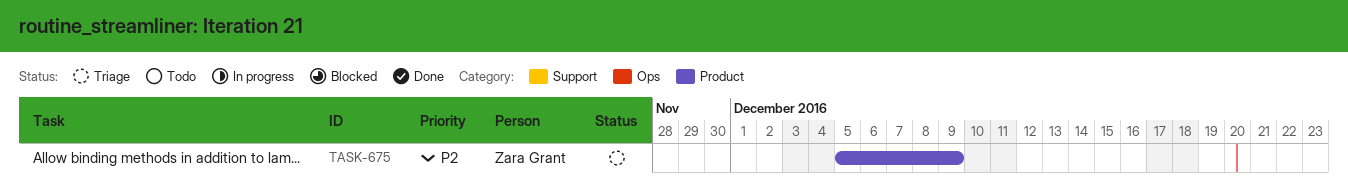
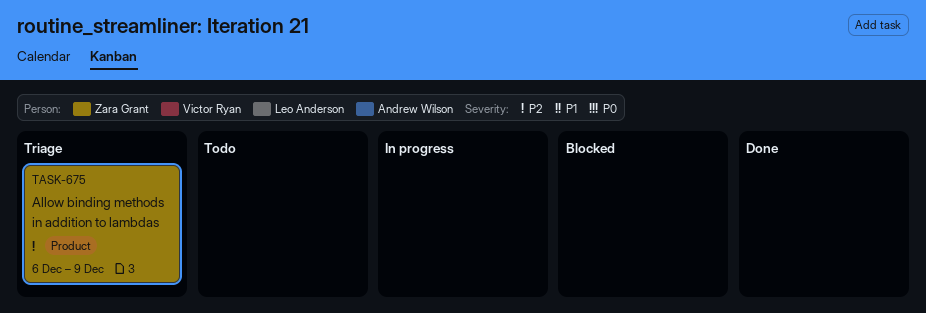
TASK-675, start: Dec 5 -> Dec 6

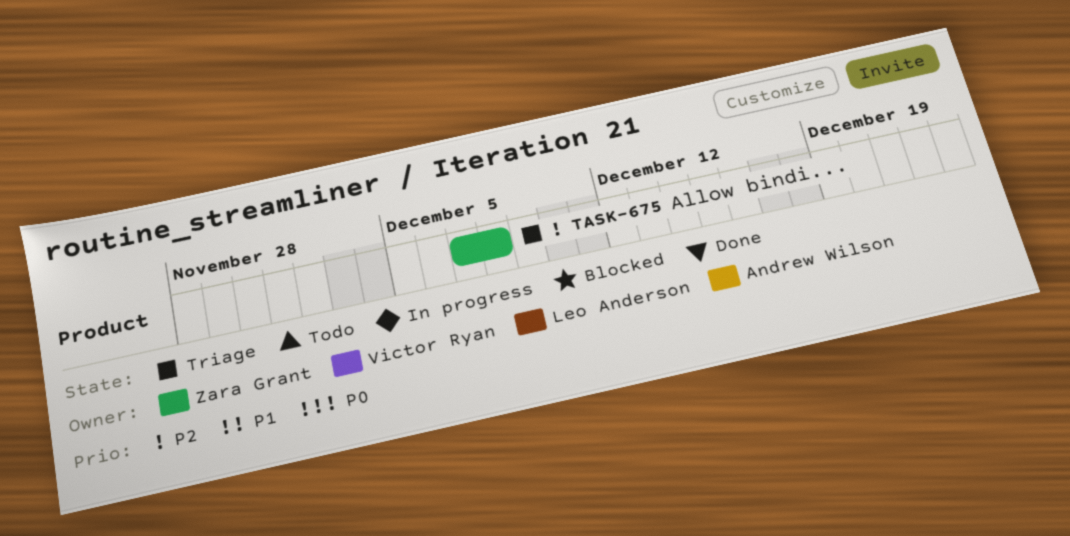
TASK-675, start: Dec 6 -> Dec 7
TASK-675, due: Dec 9 -> Dec 8

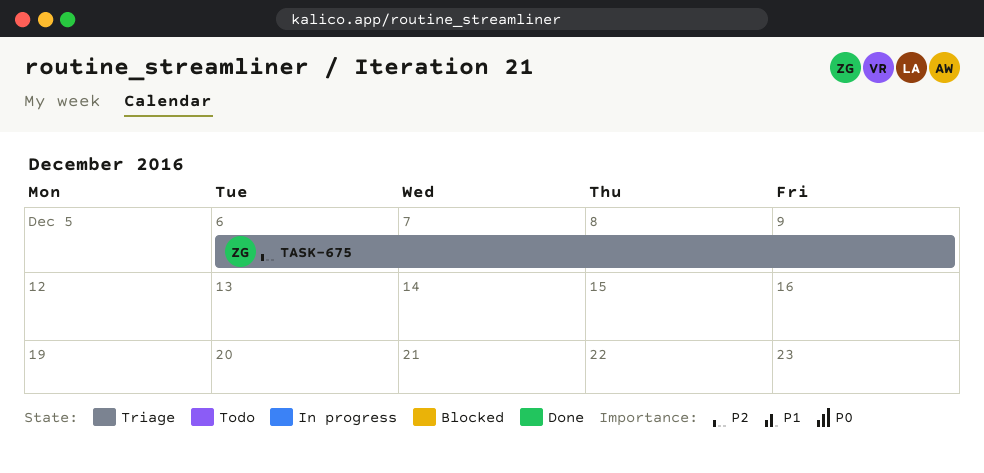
TASK-675, start: Dec 7 -> Dec 6
TASK-675, due: Dec 8 -> Dec 9

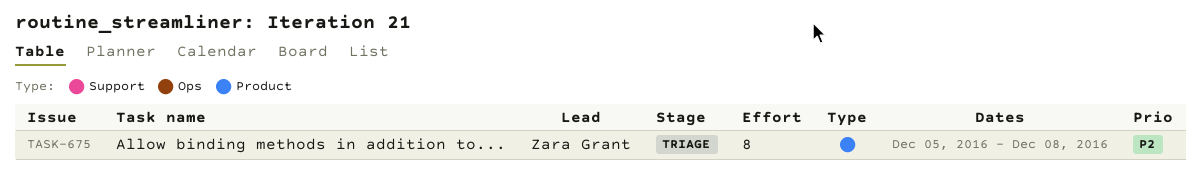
TASK-675, start: Dec 6 -> Dec 5
TASK-675, due: Dec 9 -> Dec 8

